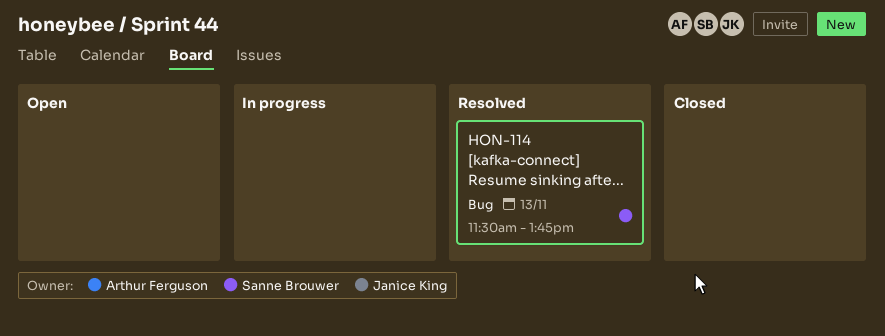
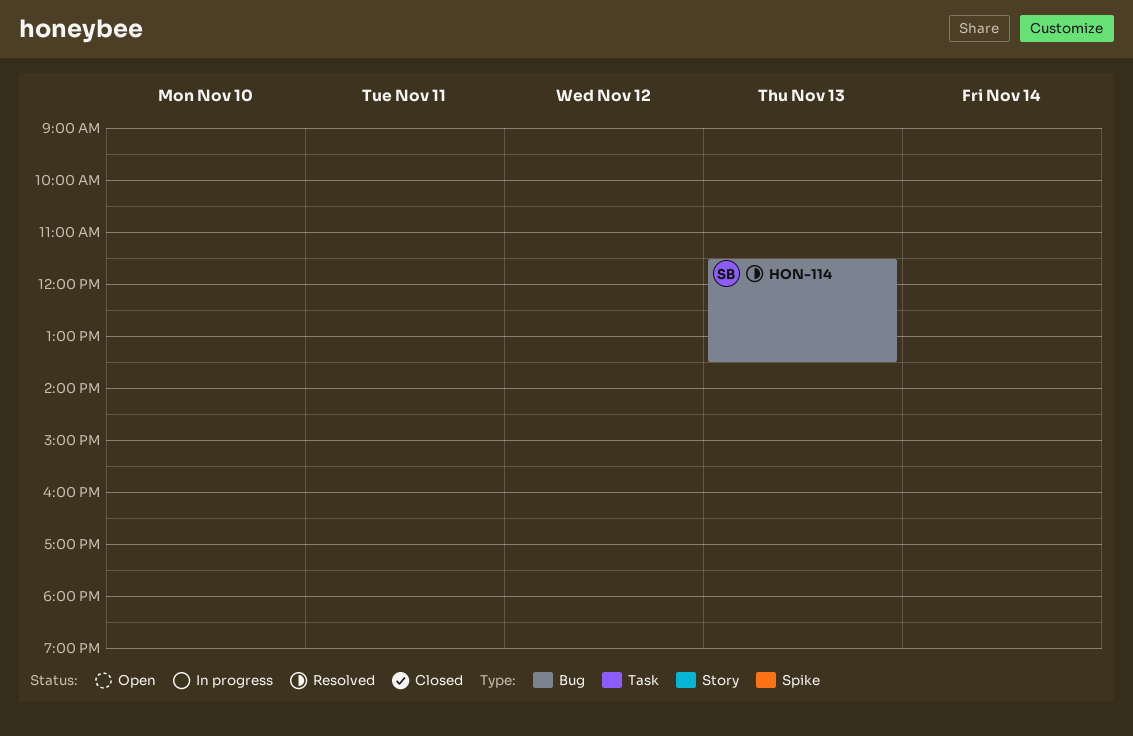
HON-114, ends: 13:45 -> 13:30

